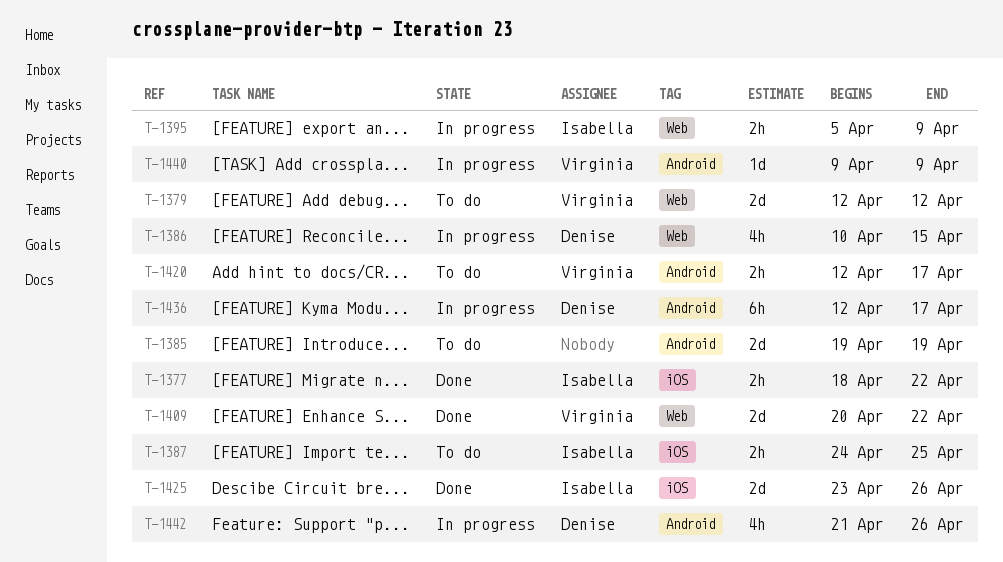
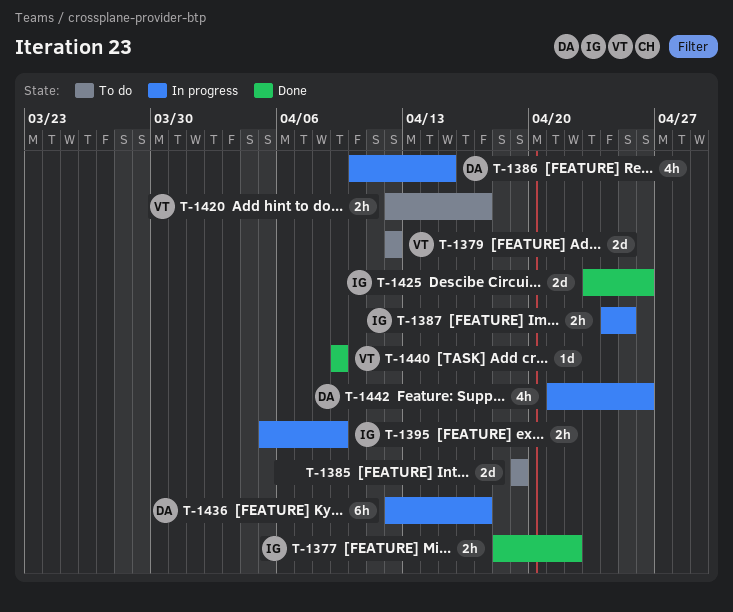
T-1387, status: To do -> In progress
T-1409: present -> none
T-1440, status: In progress -> Done

